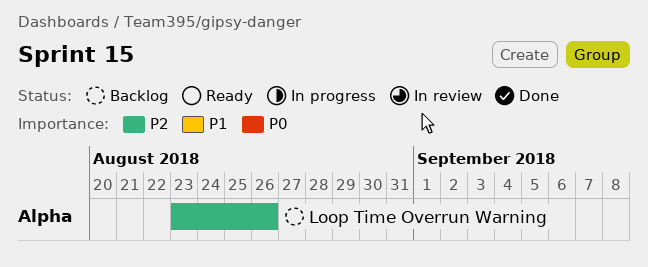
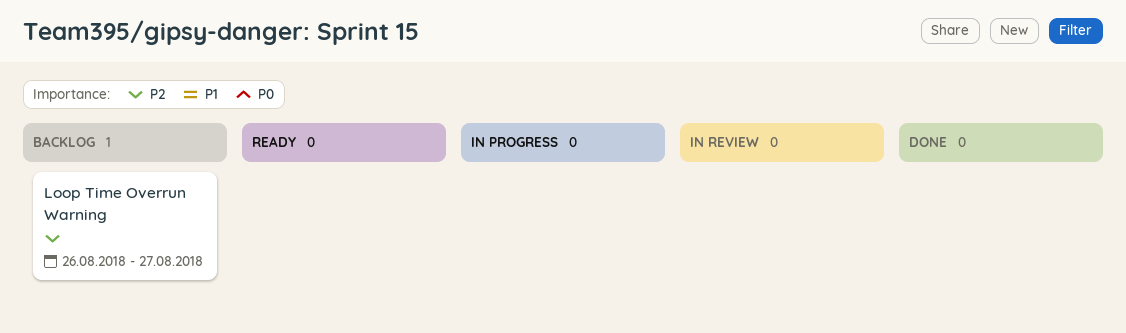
Loop Time Overrun Warning, start: Aug 23 -> Aug 26
Loop Time Overrun Warning, due: Aug 26 -> Aug 27

